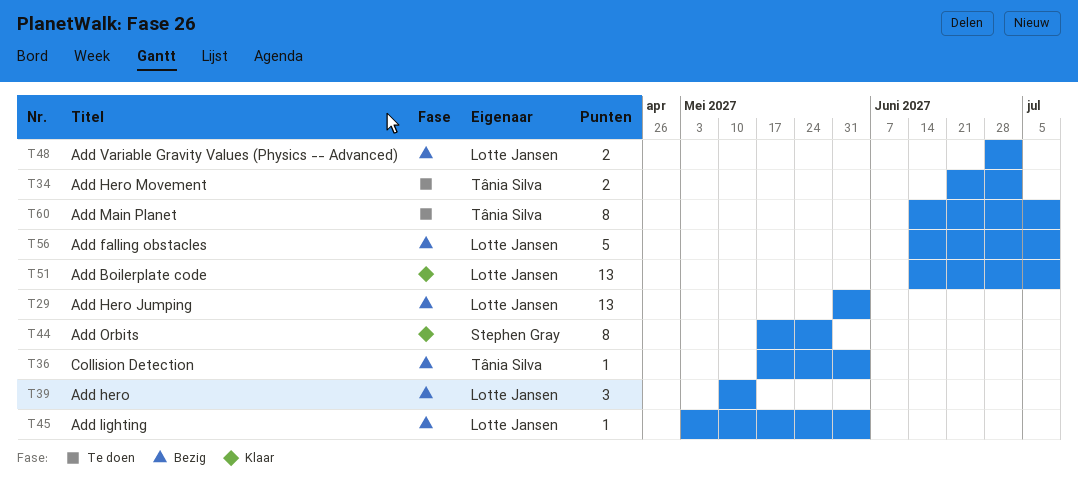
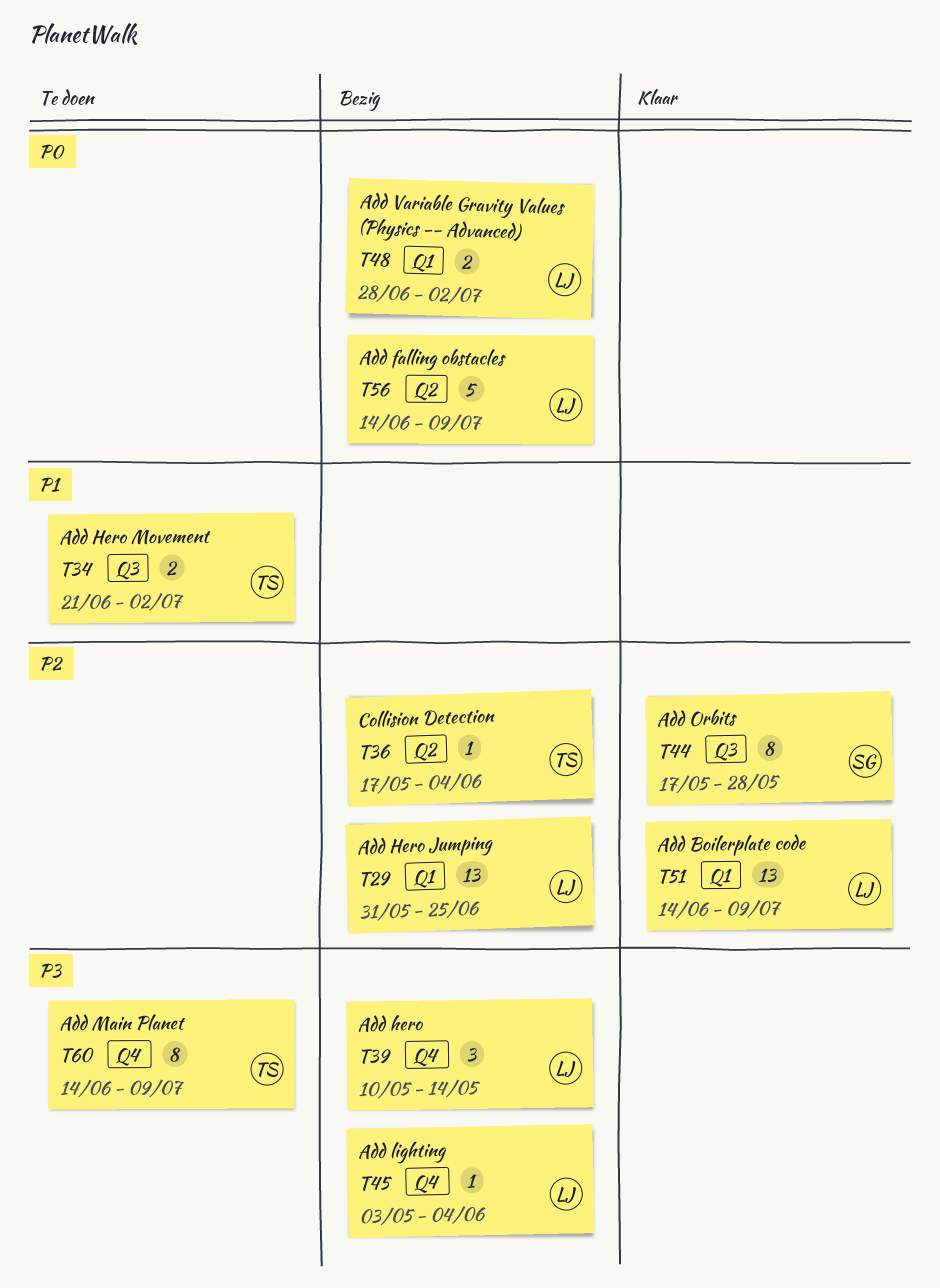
T29, due: Jun 4 -> Jun 25

